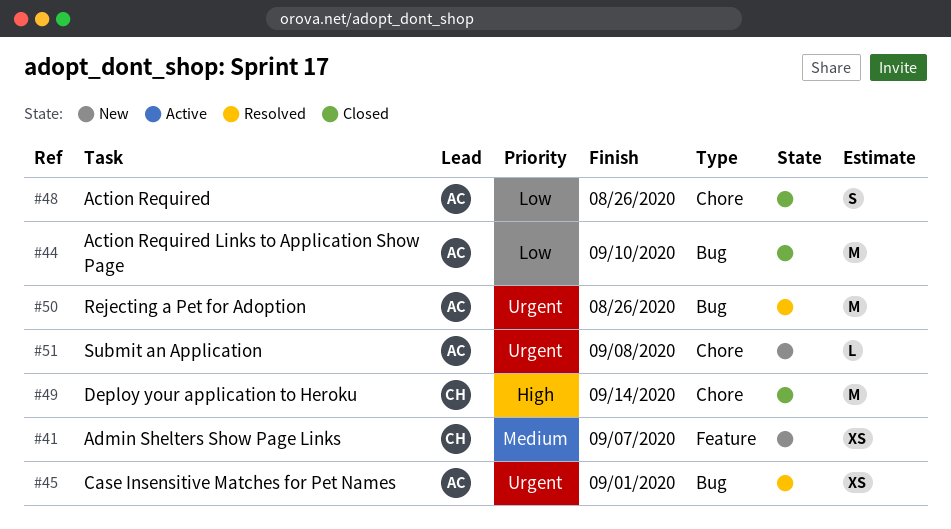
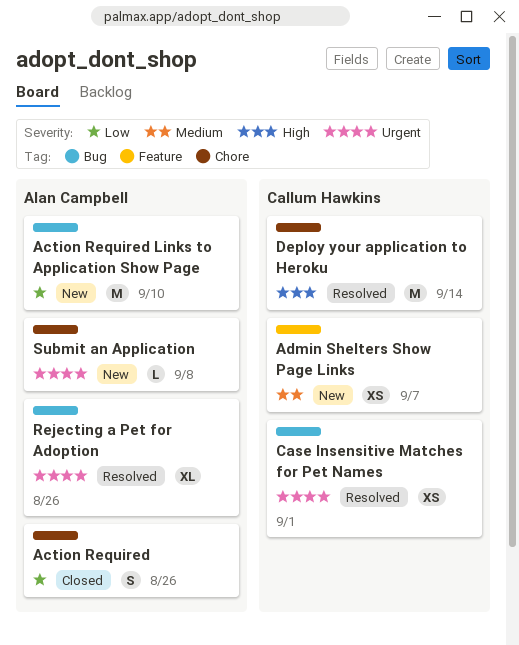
Action Required Links to Application Show Page, status: Closed -> New
Case Insensitive Matches for Pet Names, owner: Alan Campbell -> Callum Hawkins
Deploy your application to Heroku, status: Closed -> Resolved
Rejecting a Pet for Adoption, estimate: M -> XL

